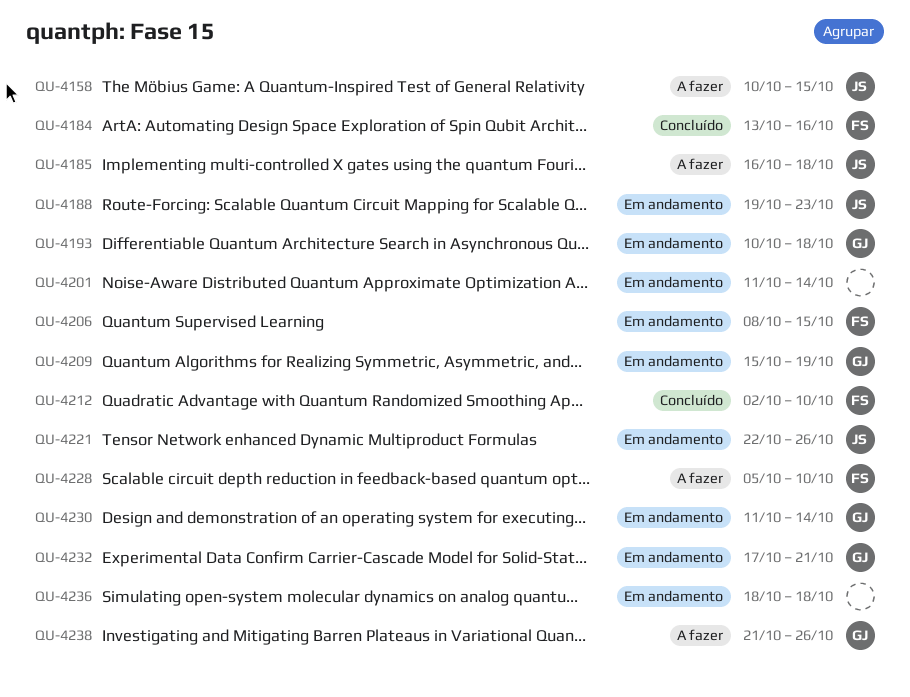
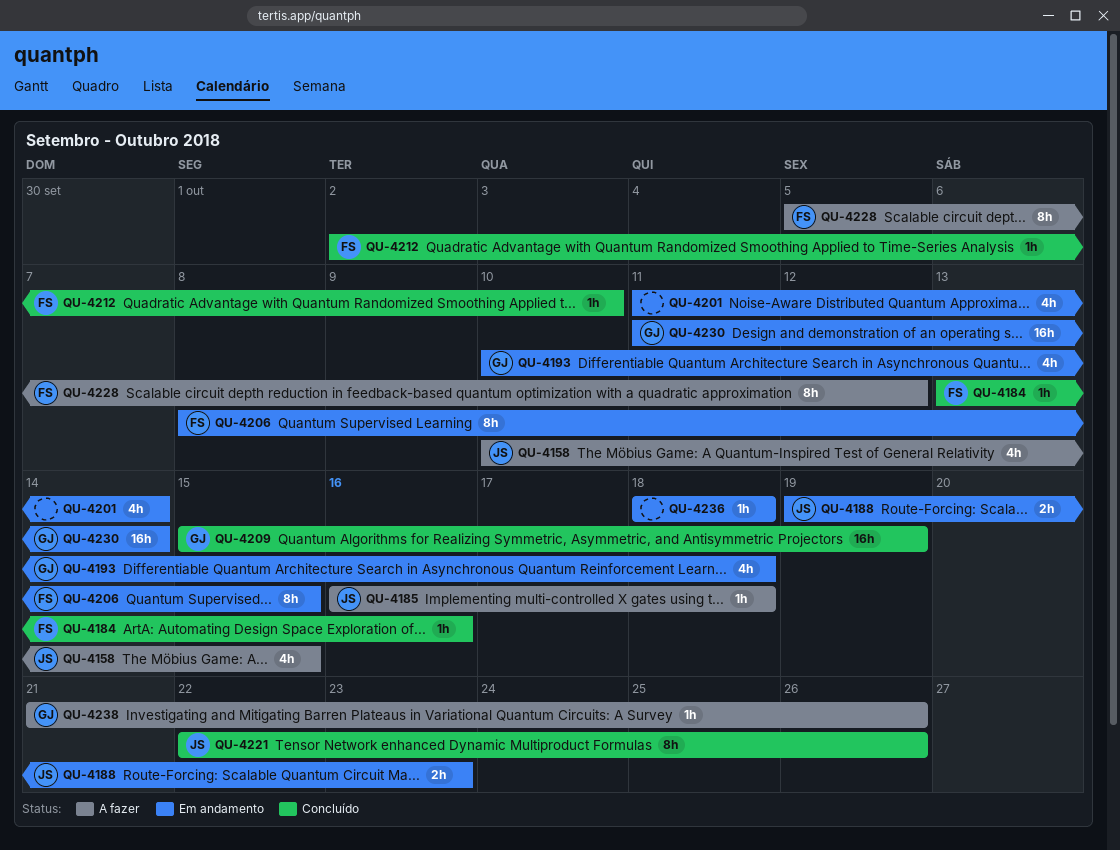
QU-4209, status: Em andamento -> Concluído
QU-4221, status: Em andamento -> Concluído
QU-4228, due: Oct 10 -> Oct 12
QU-4232: present -> none

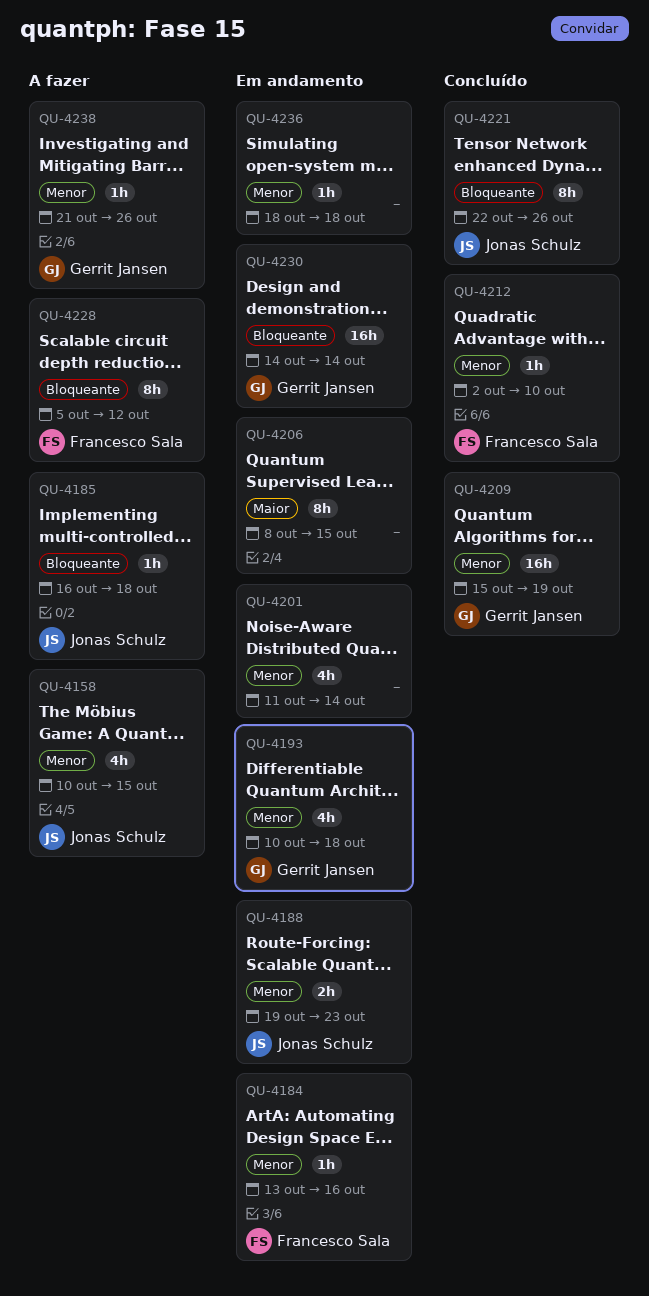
QU-4184, status: Concluído -> Em andamento
QU-4206, owner: Francesco Sala -> none
QU-4230, start: Oct 11 -> Oct 14

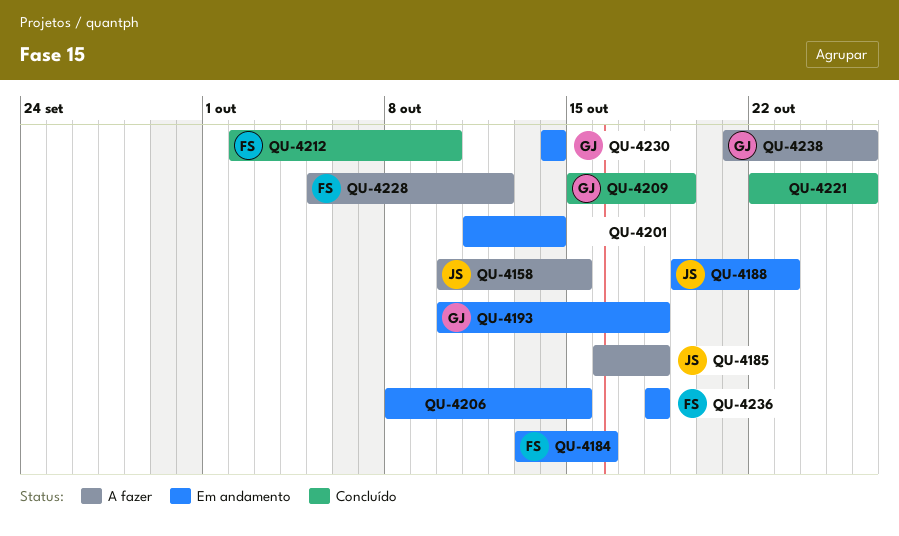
QU-4221, owner: Jonas Schulz -> none
QU-4236, owner: none -> Francesco Sala

